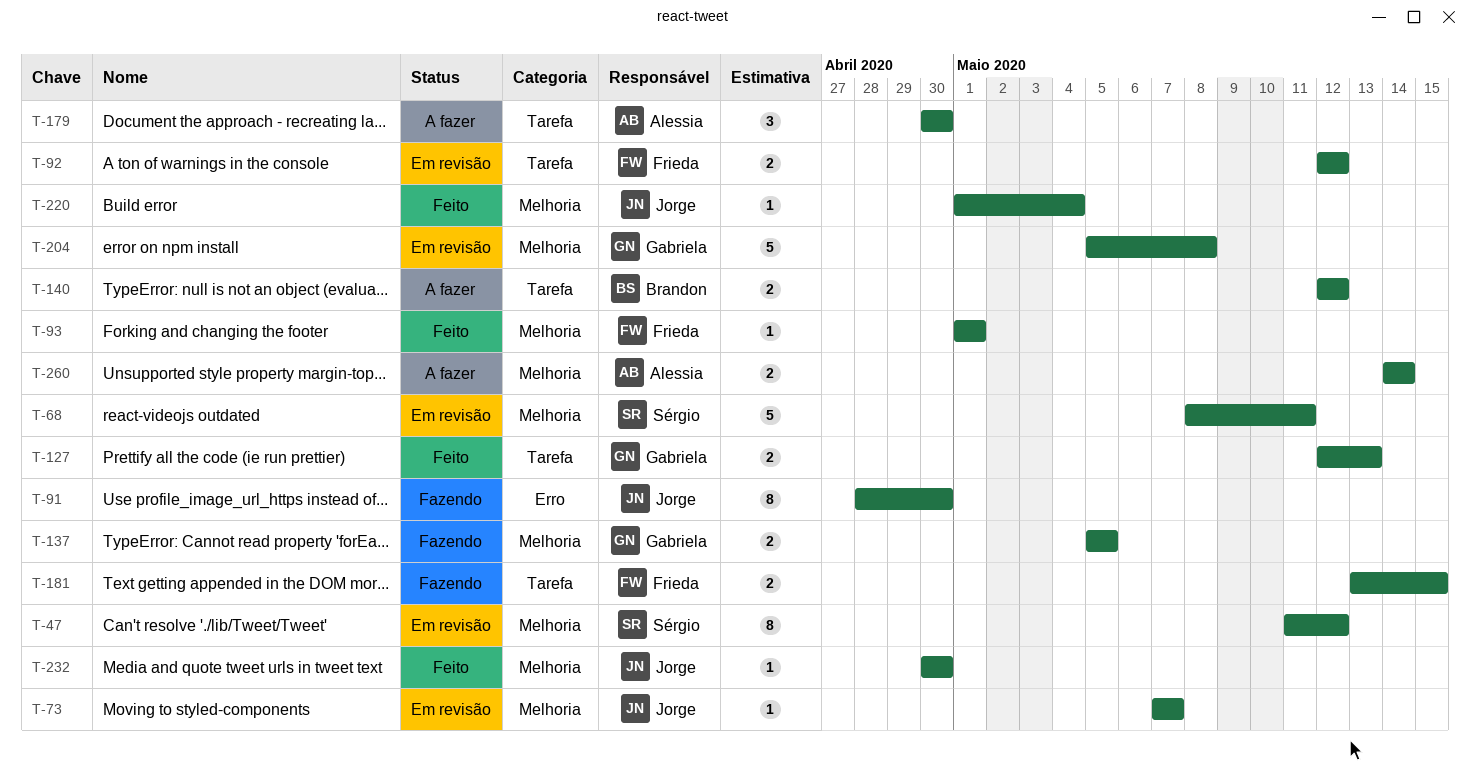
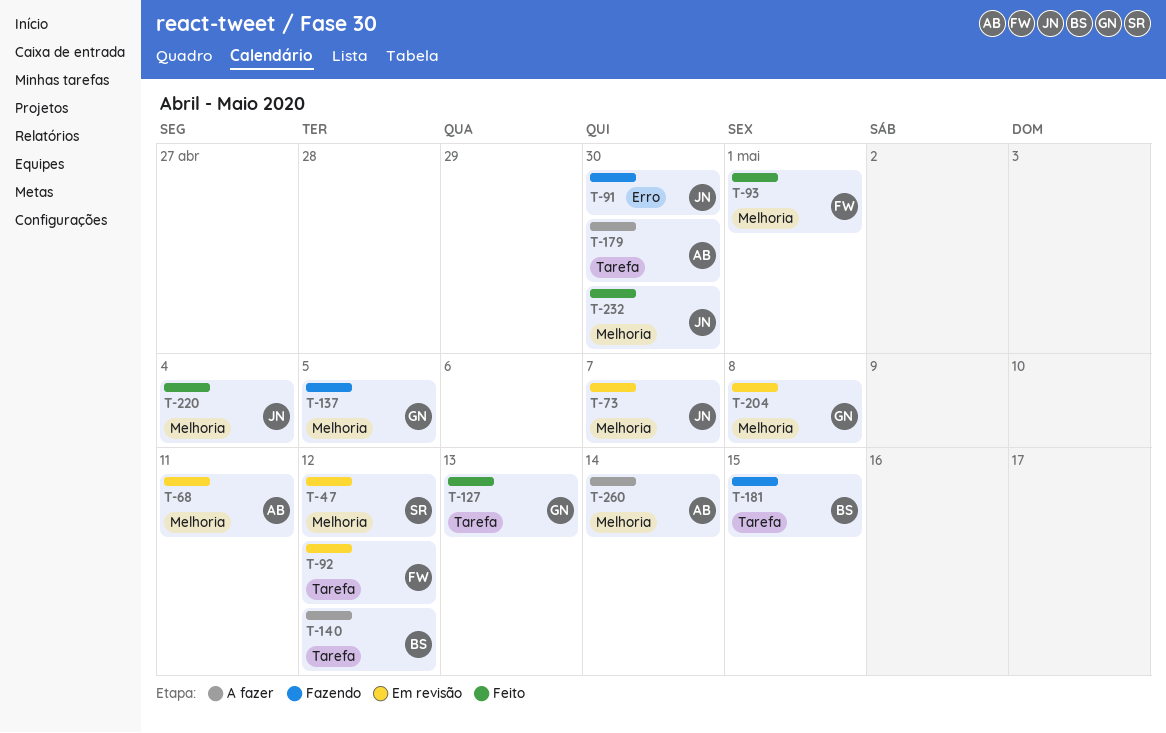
T-68, owner: Sérgio -> Alessia
T-181, owner: Frieda -> Brandon

